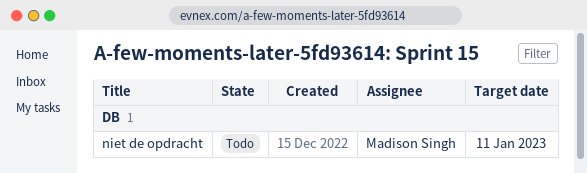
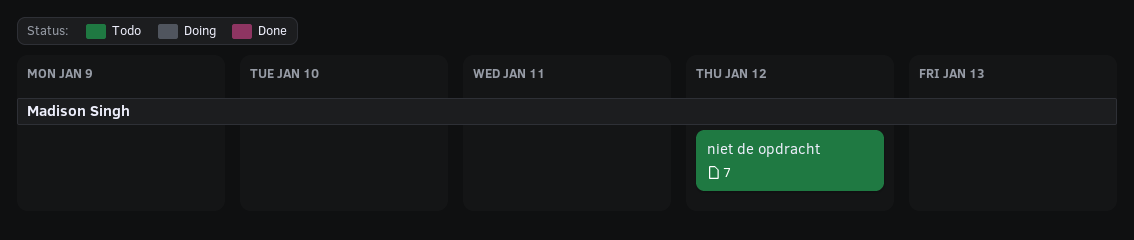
niet de opdracht, due: Jan 11 -> Jan 12

